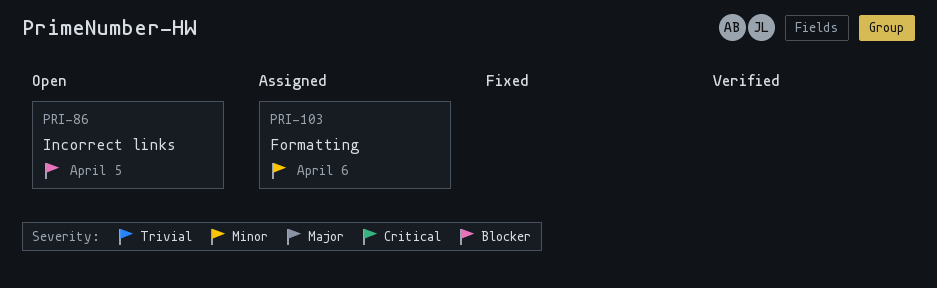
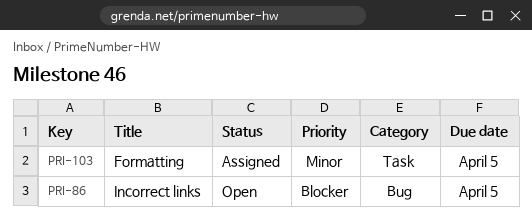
PRI-103, due: Apr 6 -> Apr 5

